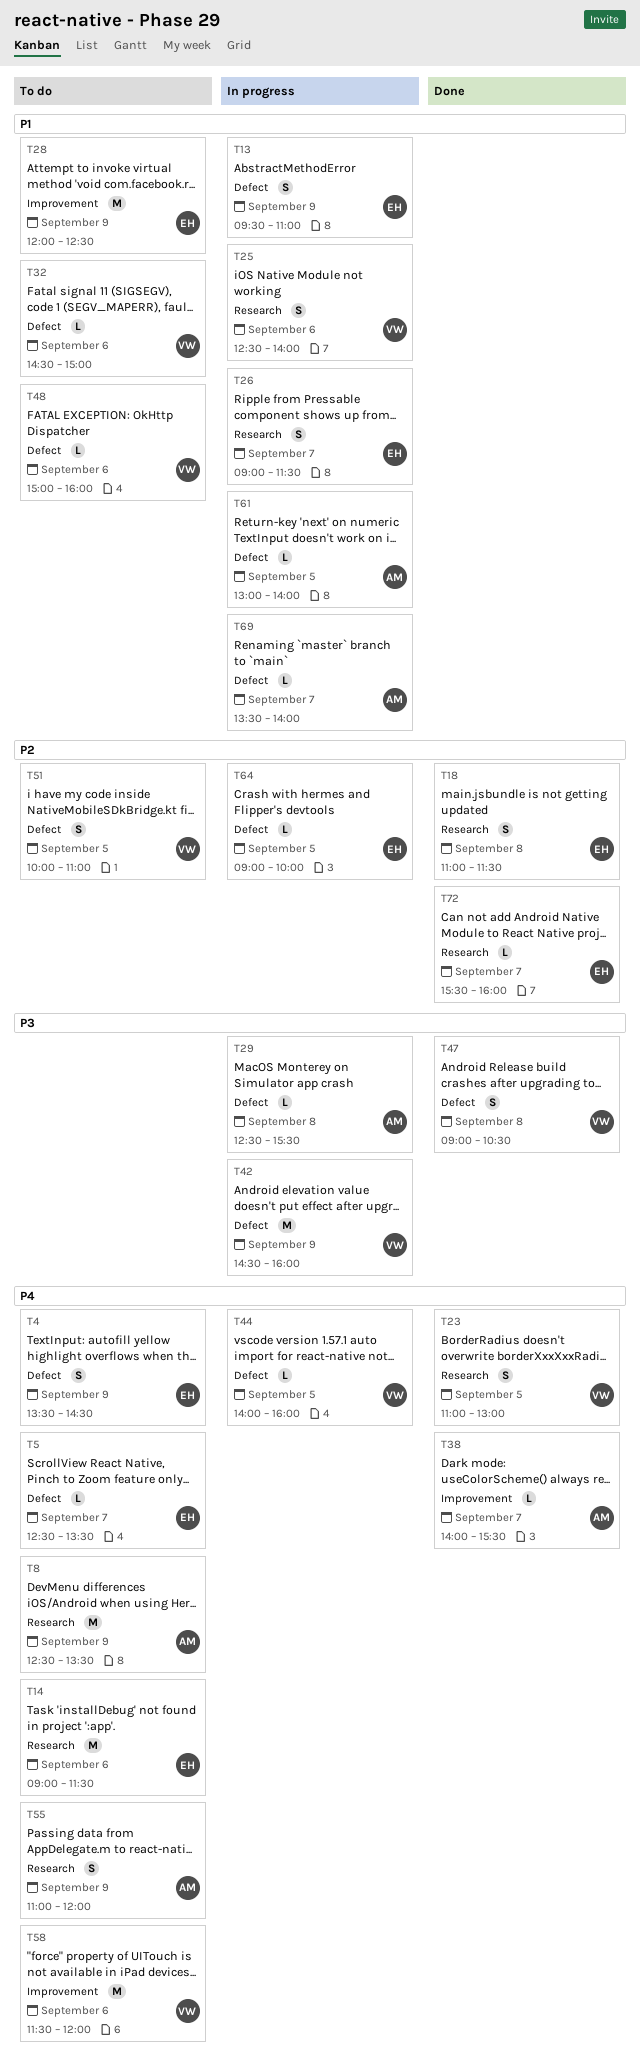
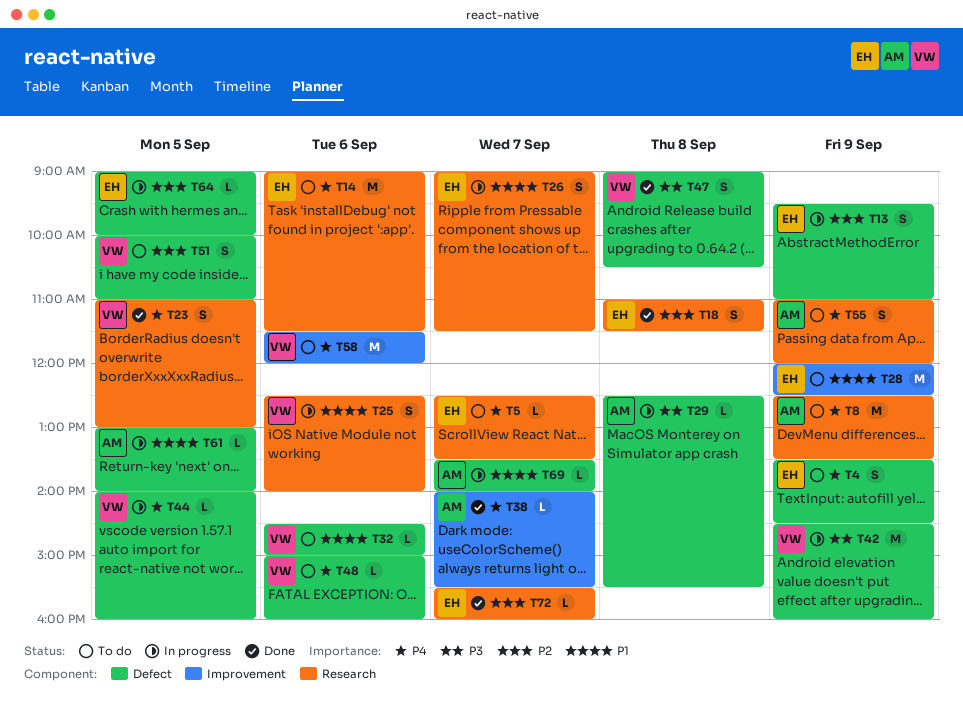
T5, label: Defect -> Research
T13, priority: P1 -> P2
T48, priority: P1 -> P4

